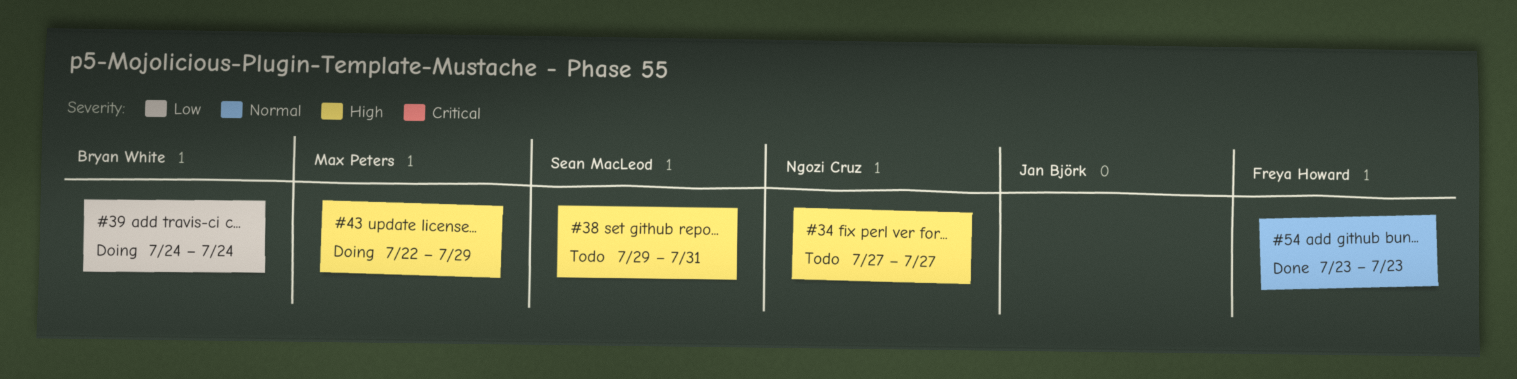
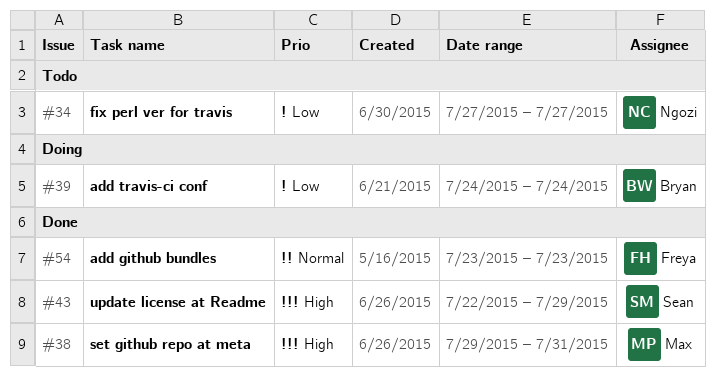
#34, priority: High -> Low
#38, status: Todo -> Done
#38, owner: Sean MacLeod -> Max Peters
#43, status: Doing -> Done
#43, owner: Max Peters -> Sean MacLeod

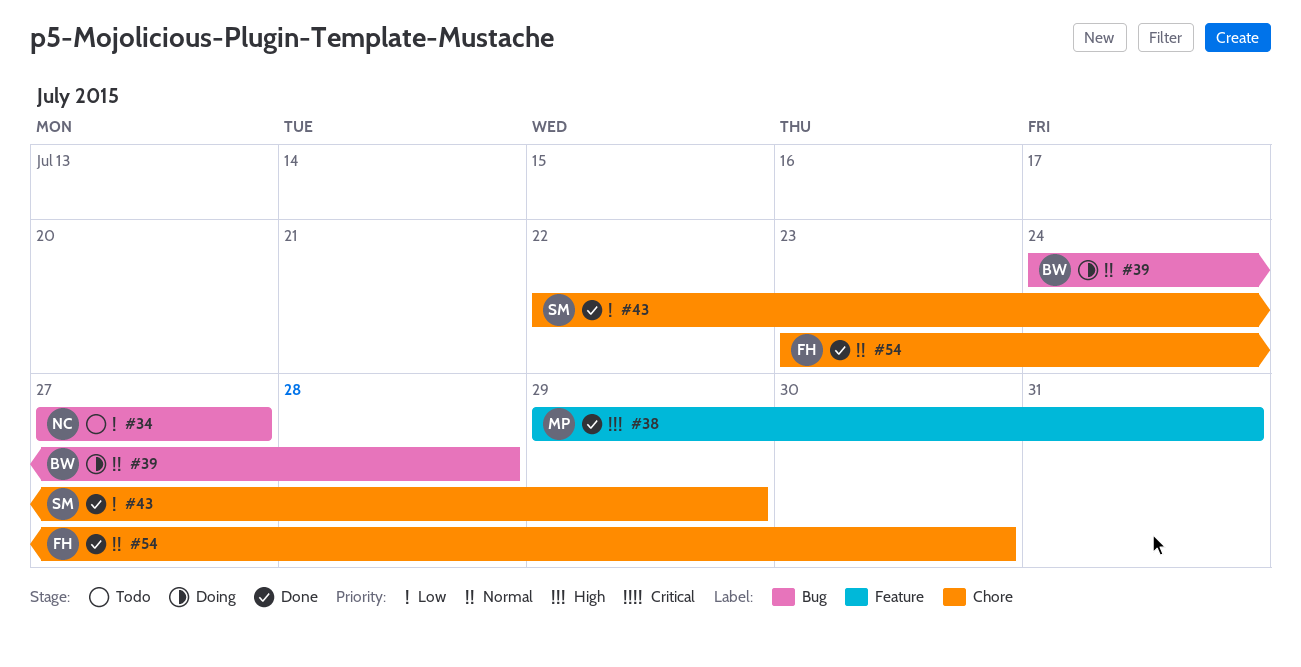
#39, priority: Low -> Normal
#39, due: Jul 24 -> Jul 28
#43, priority: High -> Low
#54, due: Jul 23 -> Jul 30

